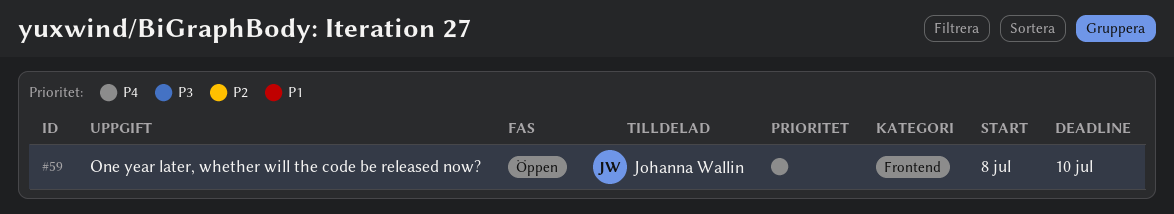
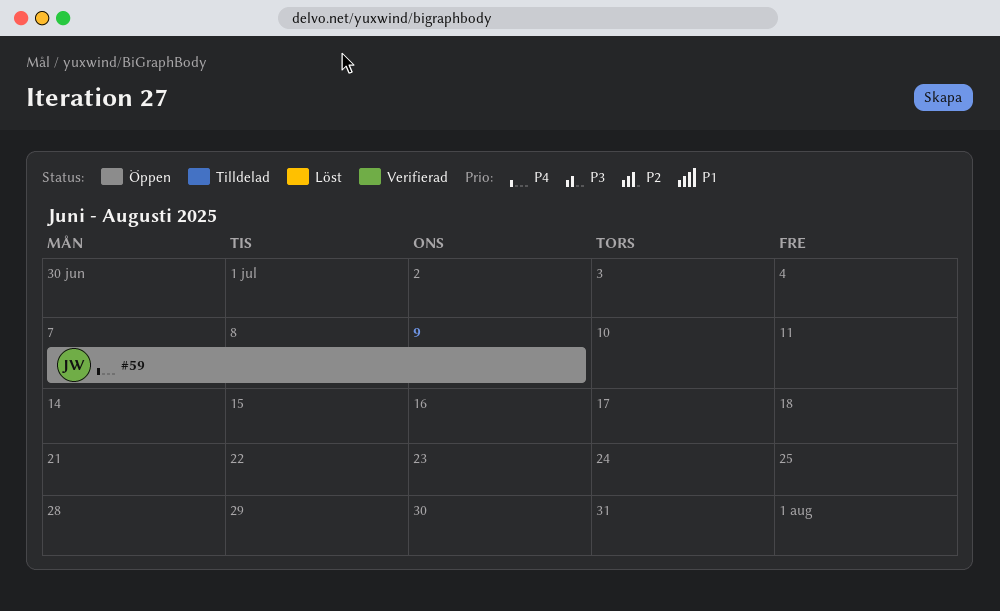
#59, start: Jul 8 -> Jul 7
#59, due: Jul 10 -> Jul 9

